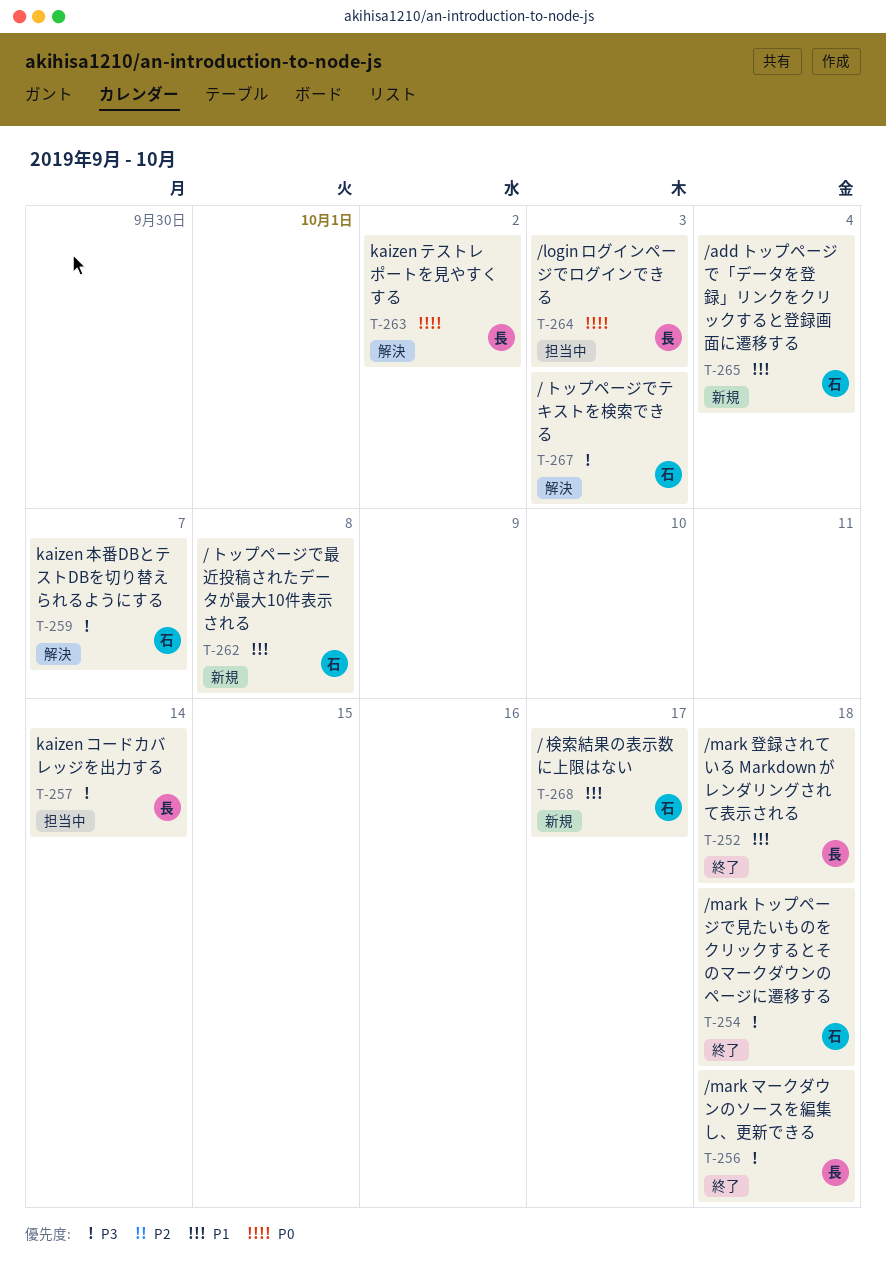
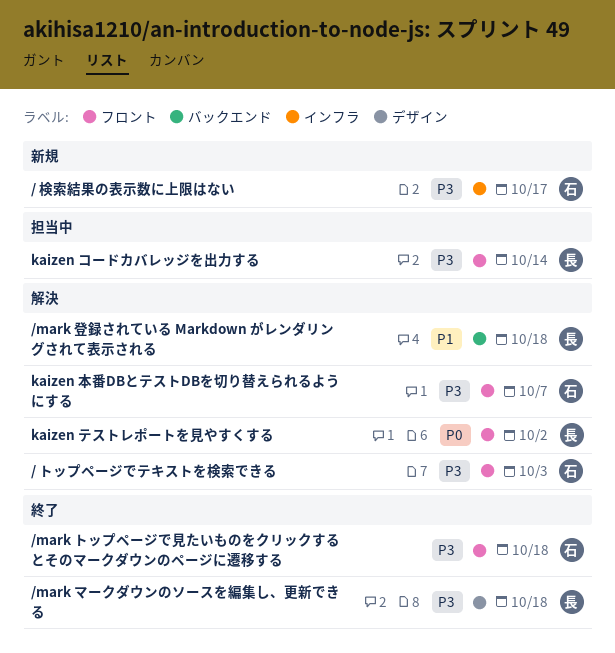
/ トップページで最近投稿されたデータが最大10件表示される: present -> none
/ 検索結果の表示数に上限はない, priority: P1 -> P3
/add トップページで「データを登録」リンクをクリックすると登録画面に遷移する: present -> none
/login ログインページでログインできる: present -> none
/mark 登録されている Markdown がレンダリングされて表示される, status: 終了 -> 解決

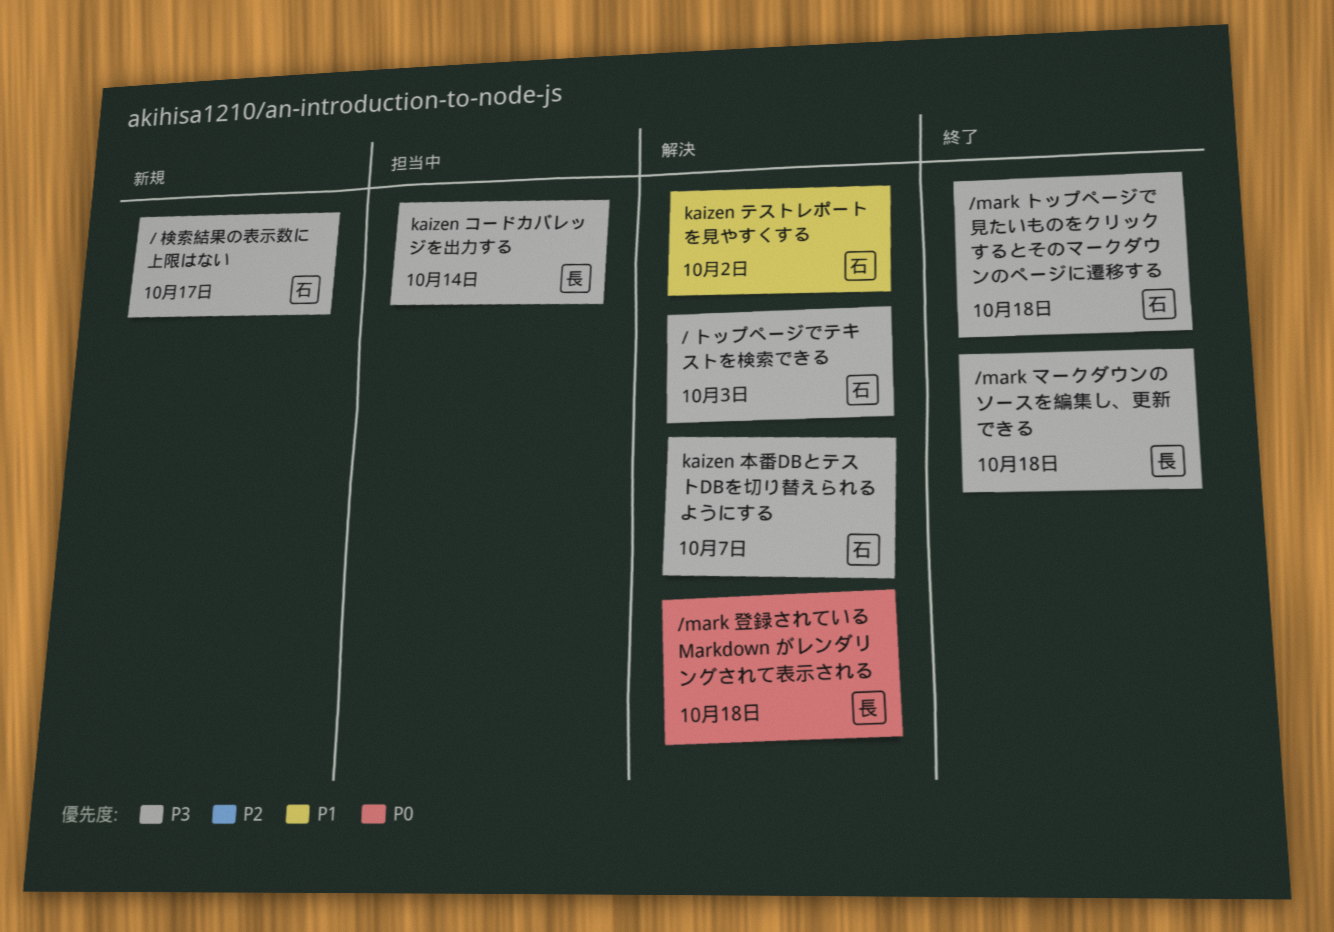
/mark 登録されている Markdown がレンダリングされて表示される, priority: P1 -> P0
kaizen テストレポートを見やすくする, owner: 長 -> 石
kaizen テストレポートを見やすくする, priority: P0 -> P1

